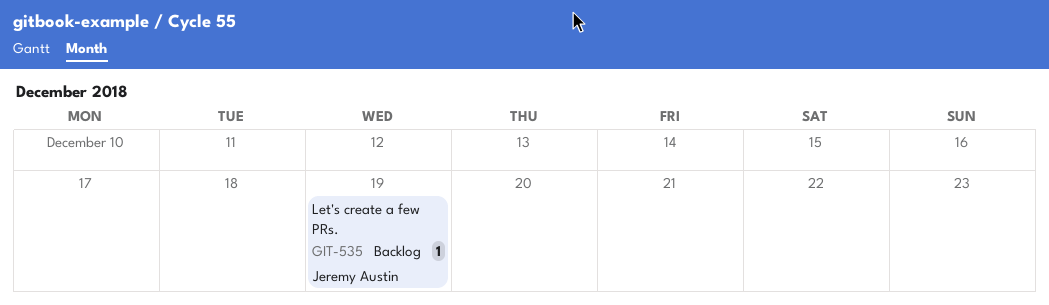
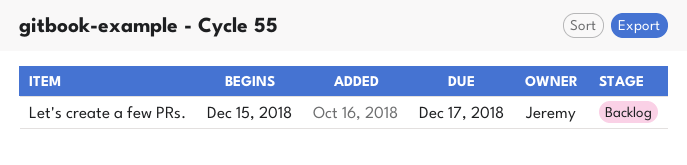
Let's create a few PRs., due: Dec 19 -> Dec 17

